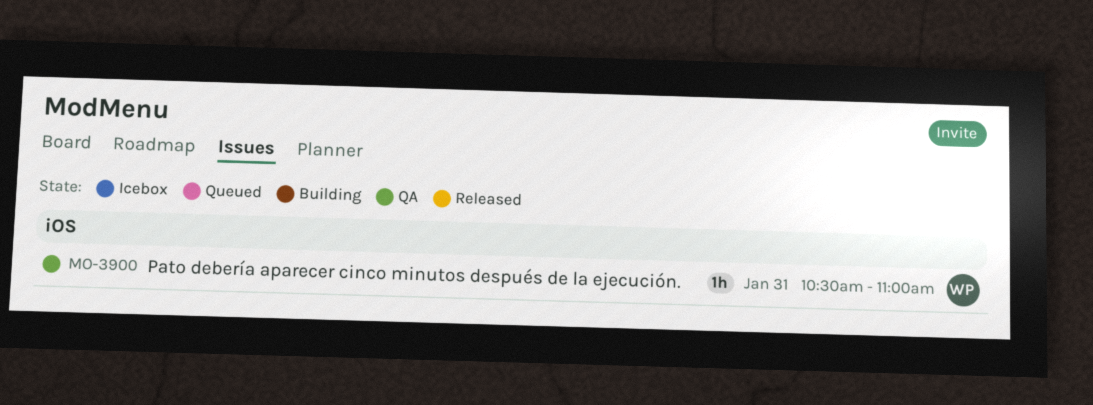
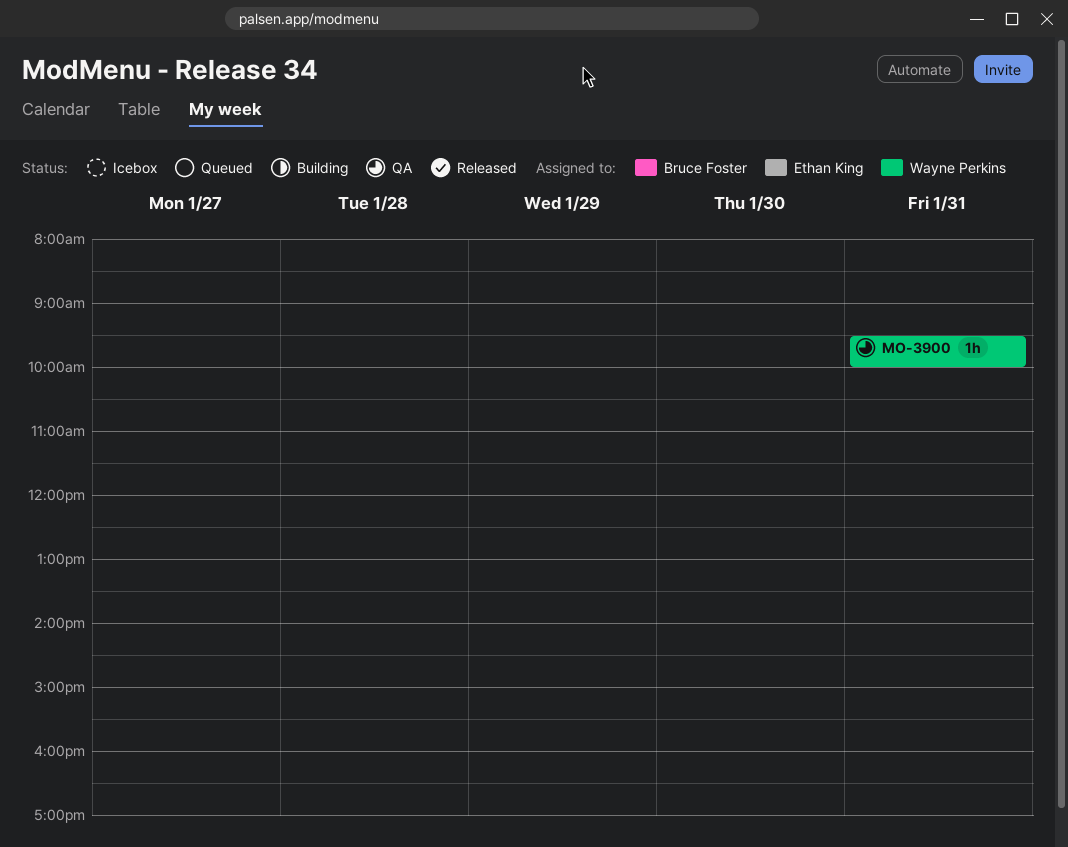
MO-3900, begins: 10:30 -> 09:30
MO-3900, ends: 11:00 -> 10:00

